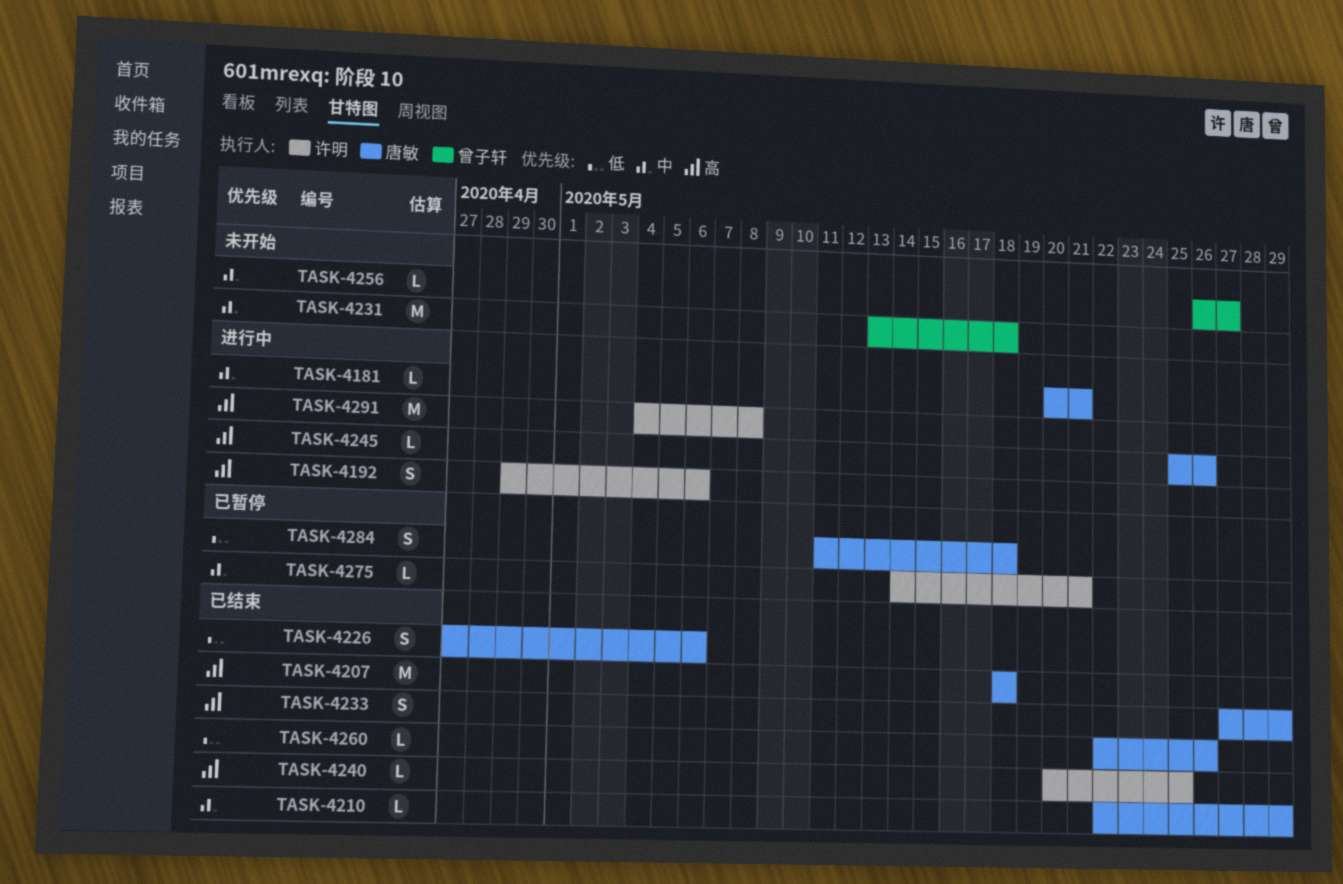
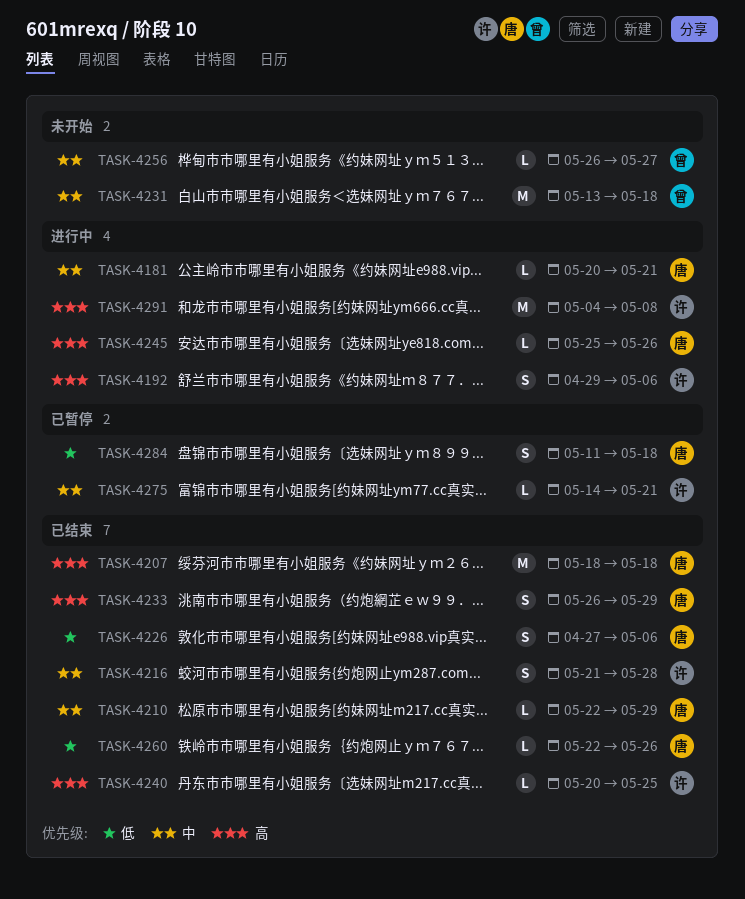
TASK-4216: none -> present
TASK-4233, start: May 27 -> May 26

